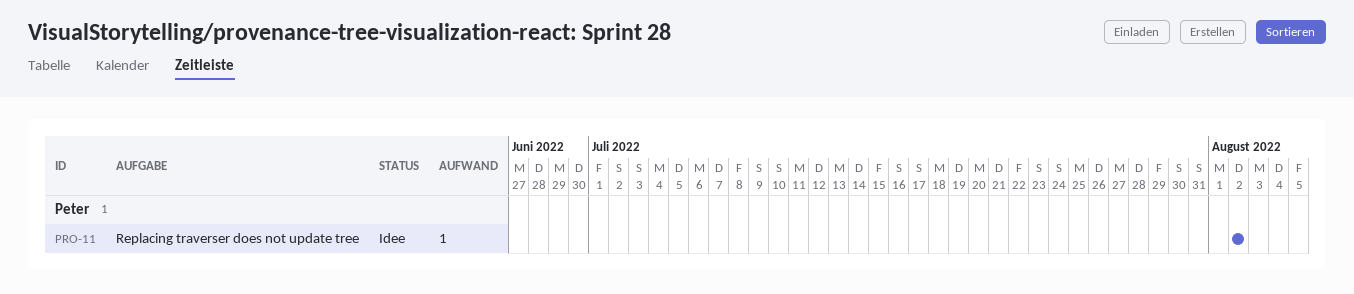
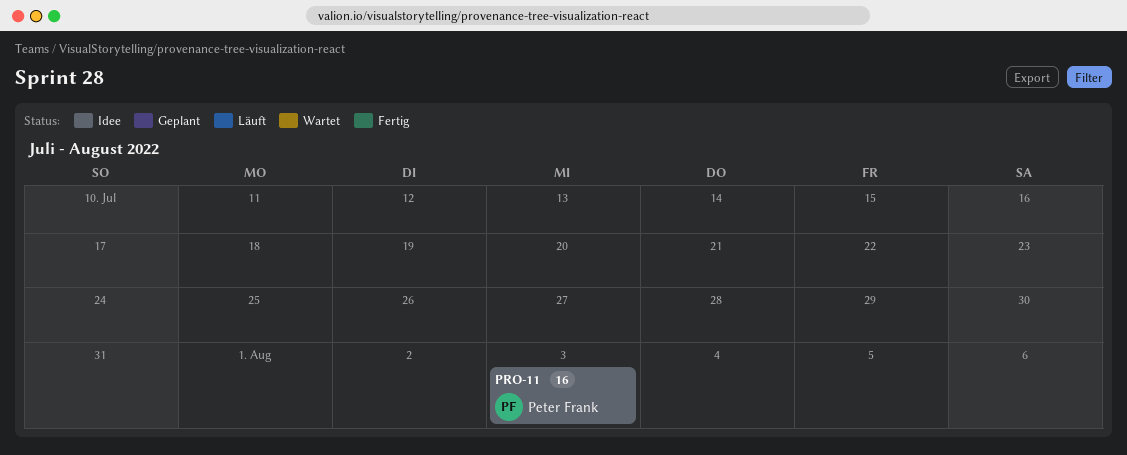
PRO-11, estimate: 1 -> 16
PRO-11, due: Aug 2 -> Aug 3

